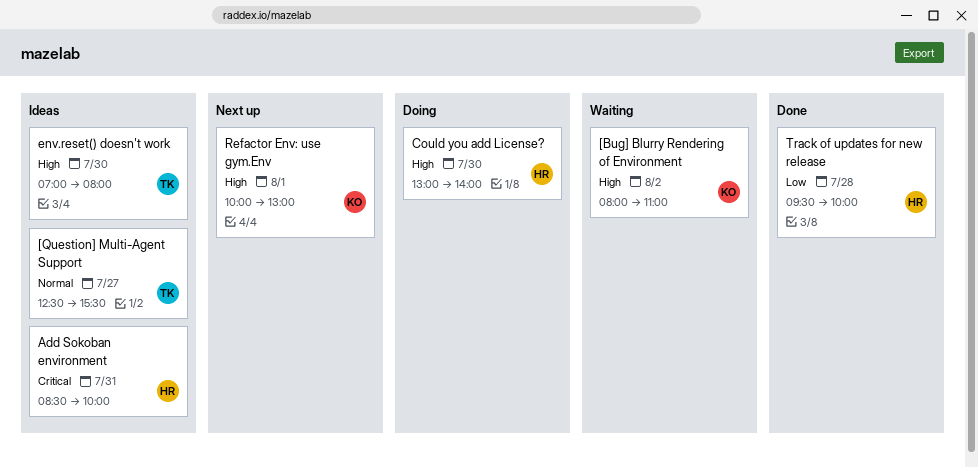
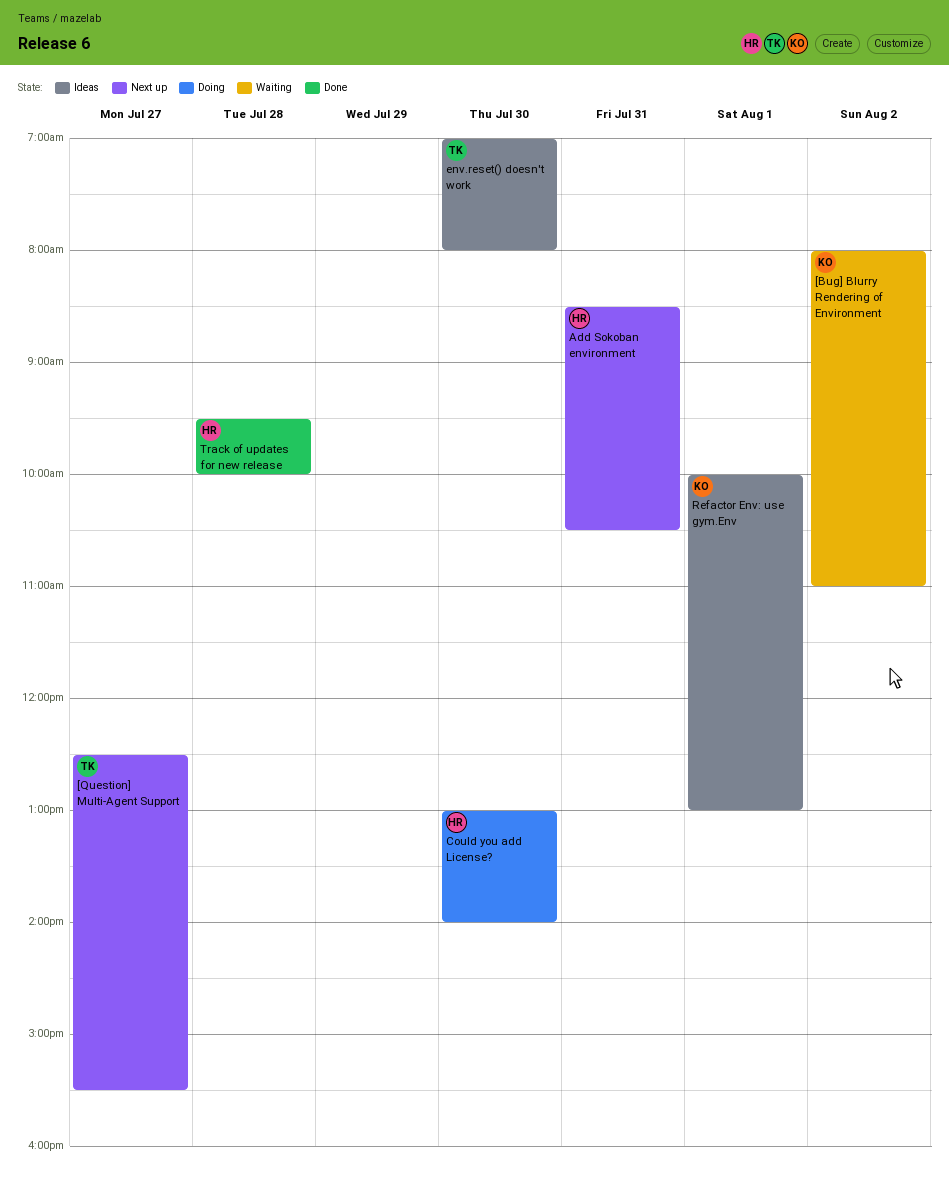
[Question] Multi-Agent Support, status: Ideas -> Next up
Add Sokoban environment, status: Ideas -> Next up
Add Sokoban environment, ends: 10:00 -> 10:30
Refactor Env: use gym.Env, status: Next up -> Ideas

